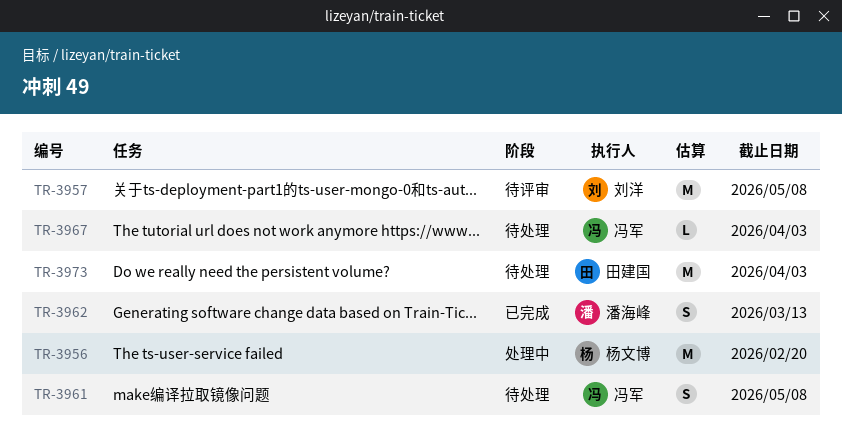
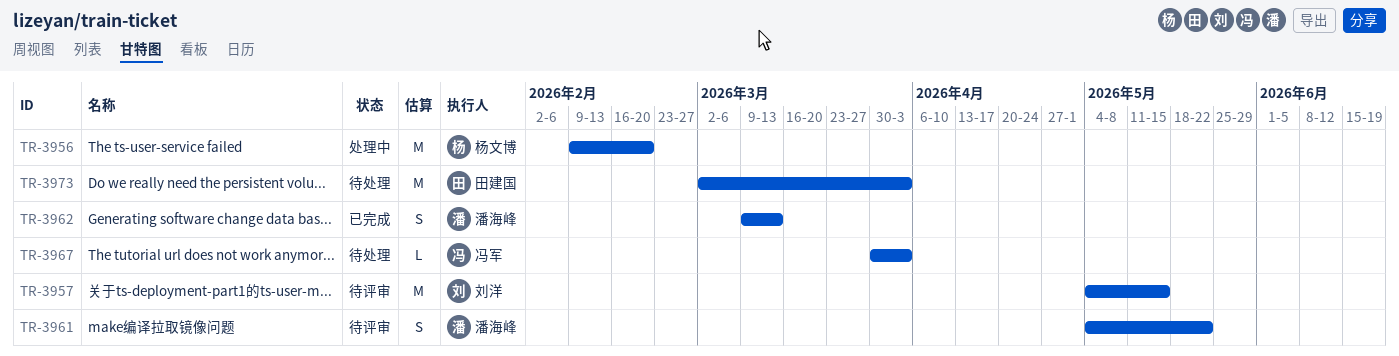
TR-3957, due: May 8 -> May 15
TR-3961, status: 待处理 -> 待评审
TR-3961, owner: 冯军 -> 潘海峰
TR-3961, due: May 8 -> May 22

